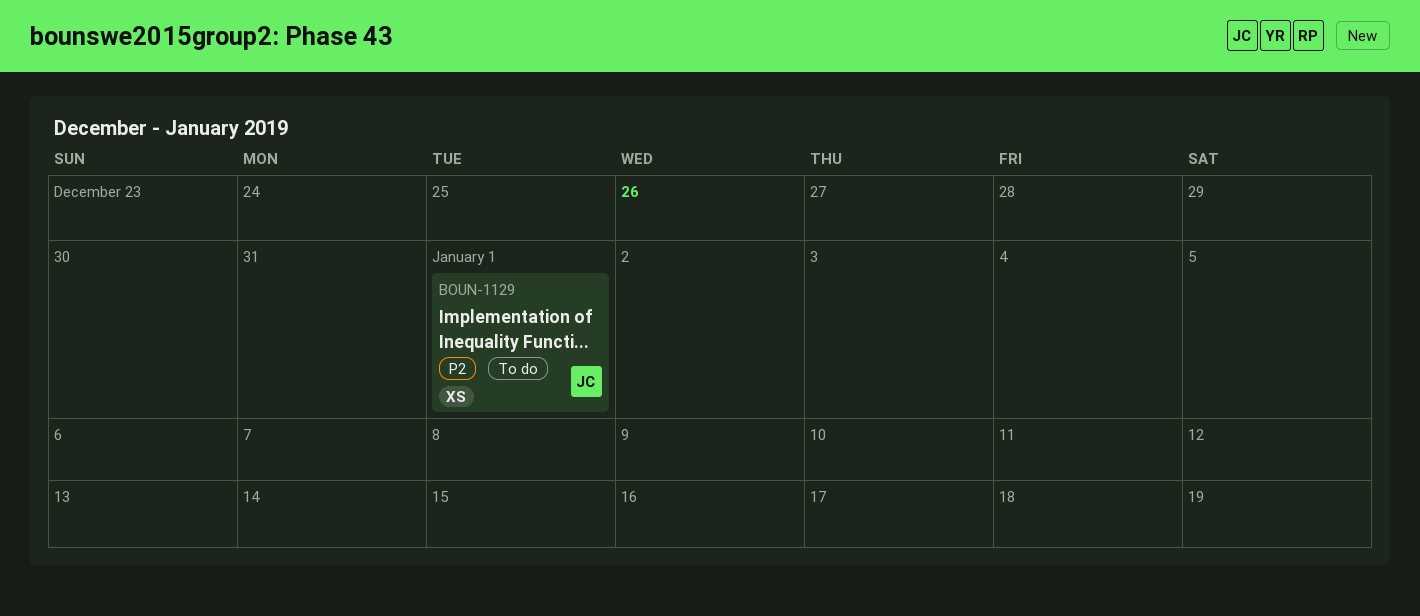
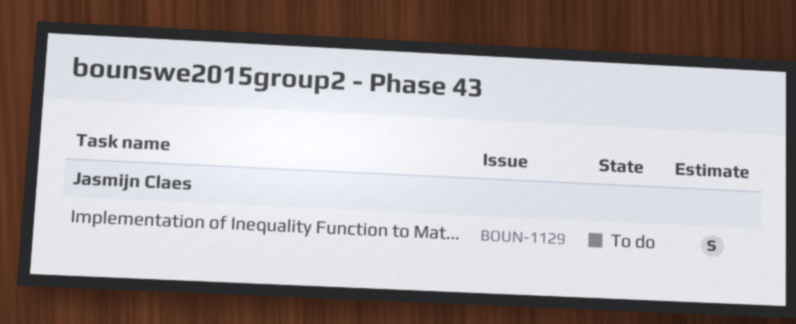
BOUN-1129, estimate: XS -> S

